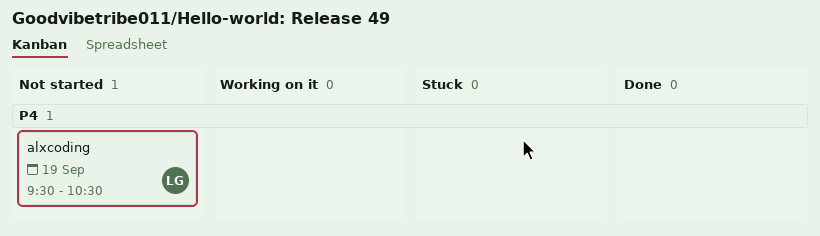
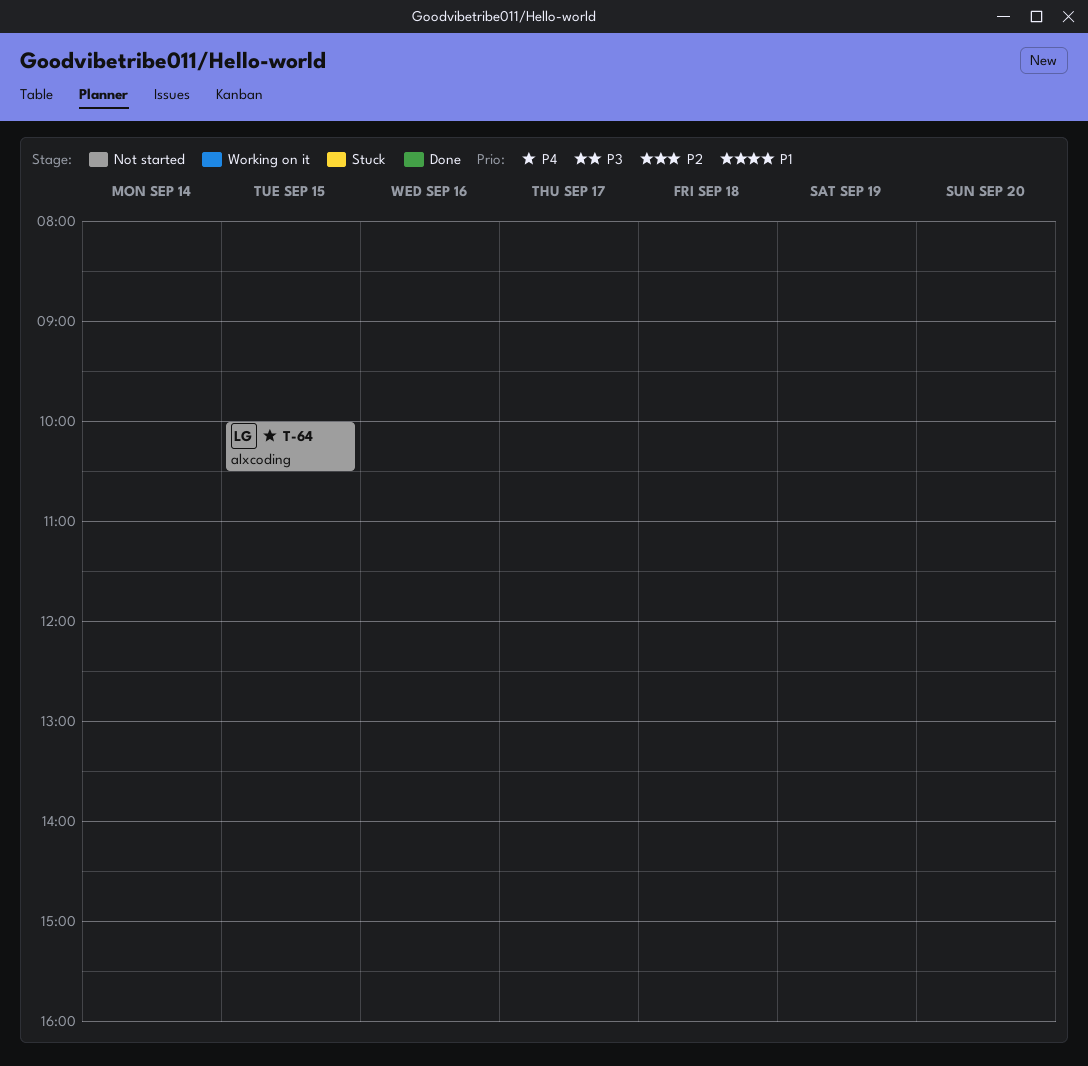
alxcoding, day: Sep 19 -> Sep 15
alxcoding, begins: 09:30 -> 10:00

